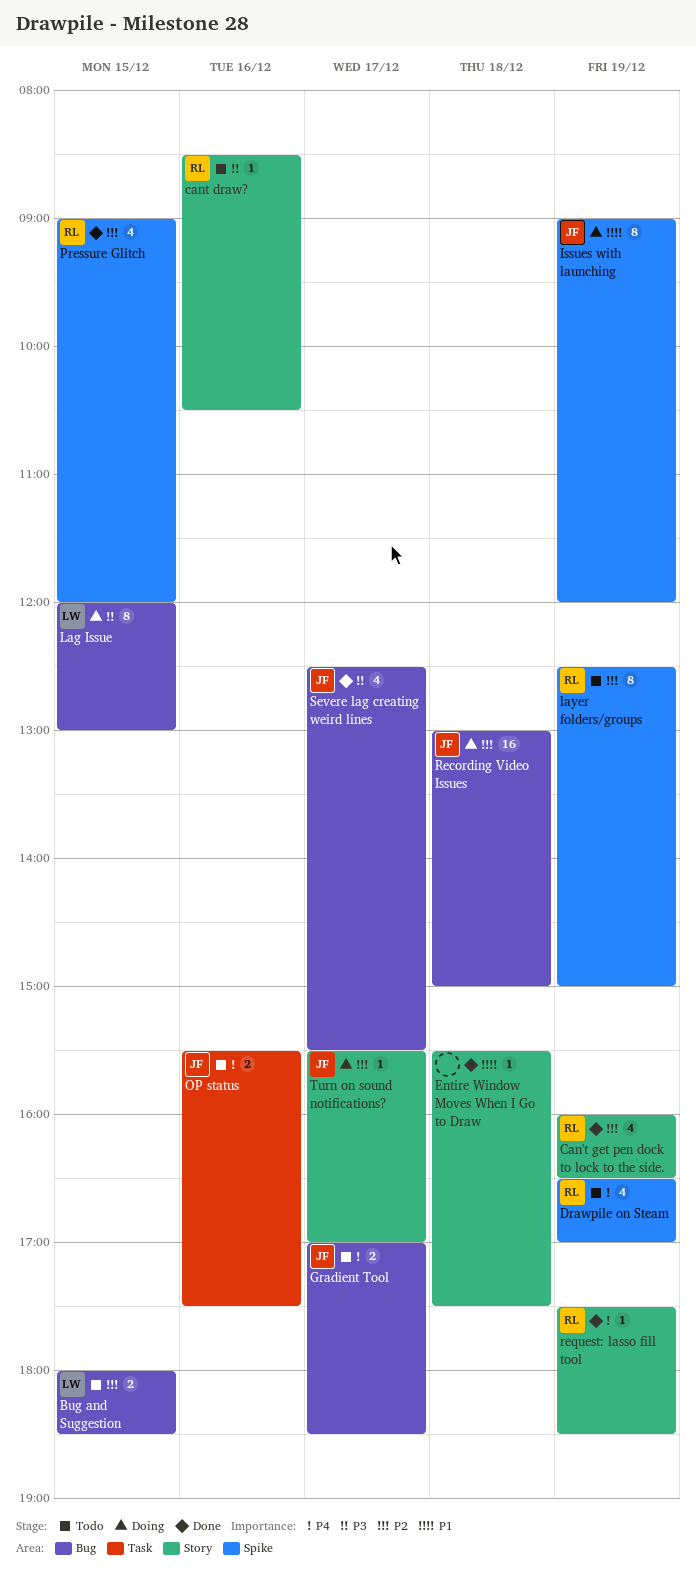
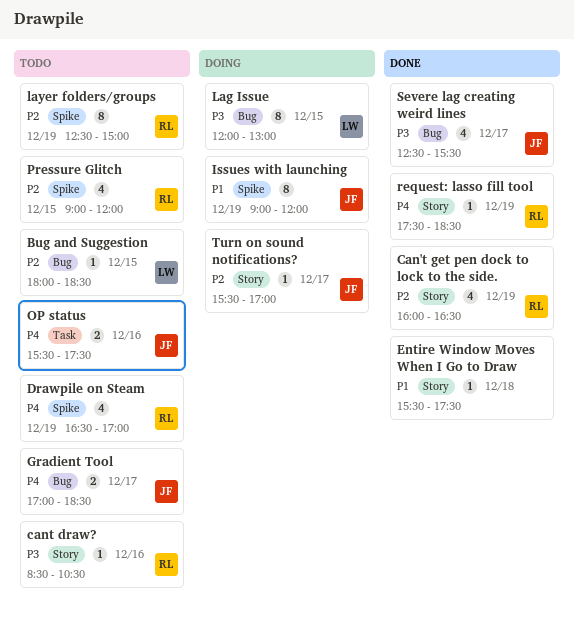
Bug and Suggestion, estimate: 2 -> 1
Pressure Glitch, status: Done -> Todo
Recording Video Issues: present -> none

